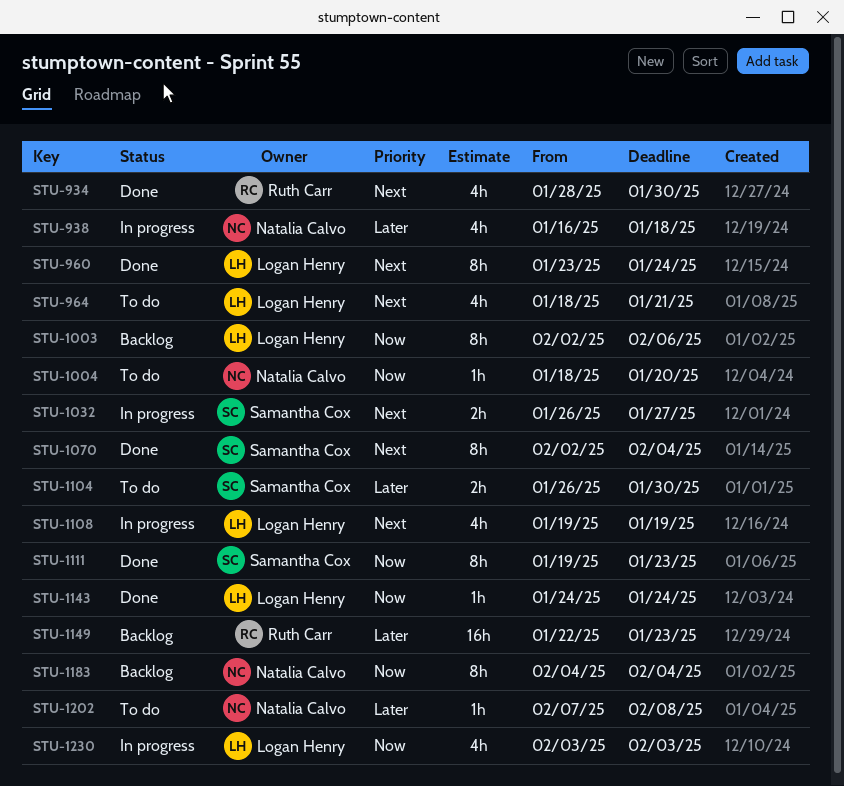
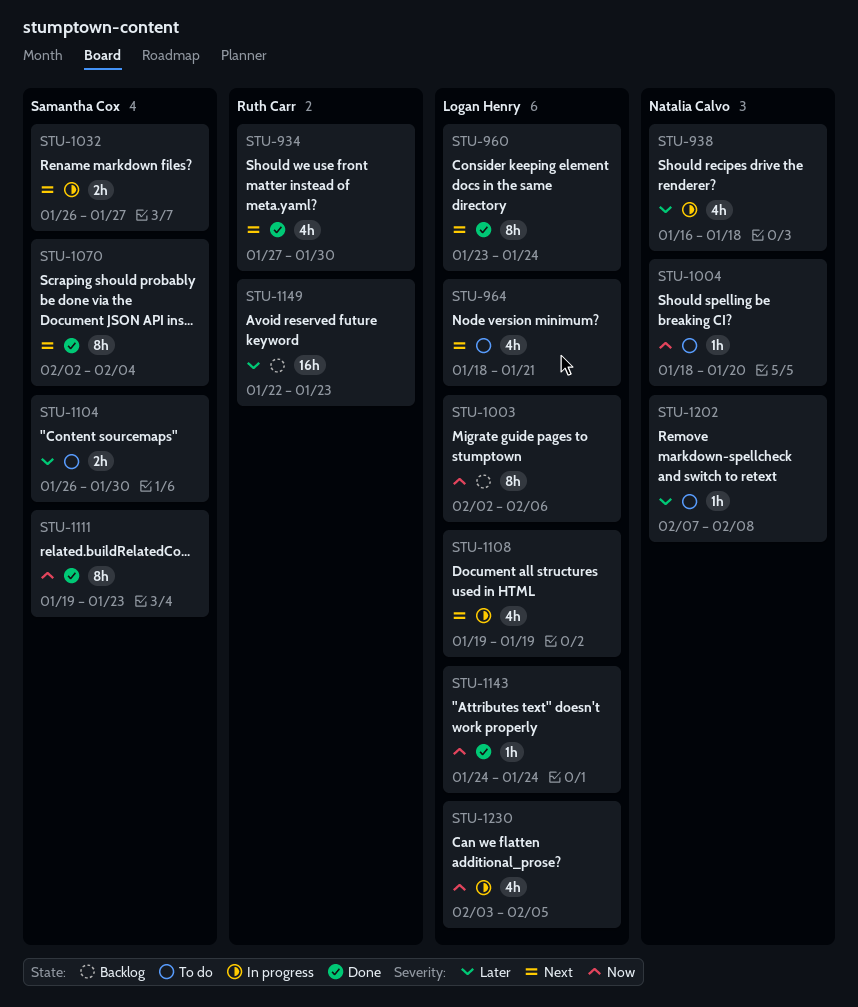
STU-934, start: Jan 28 -> Jan 27
STU-1183: present -> none
STU-1230, due: Feb 3 -> Feb 5

